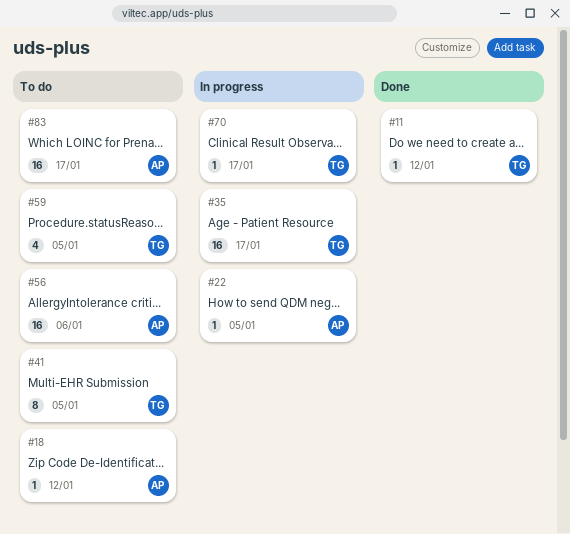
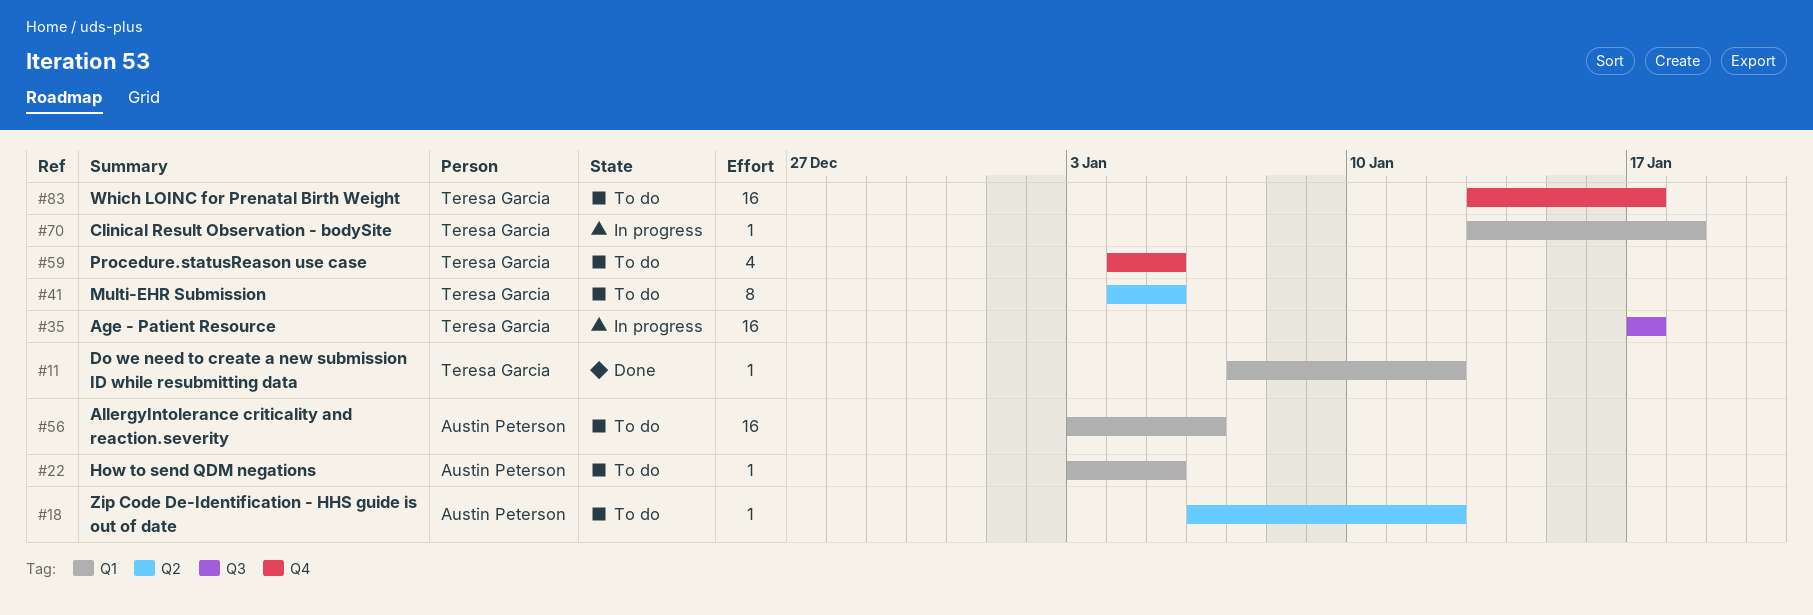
#22, status: In progress -> To do
#70, due: Jan 17 -> Jan 18
#83, owner: Austin Peterson -> Teresa Garcia

